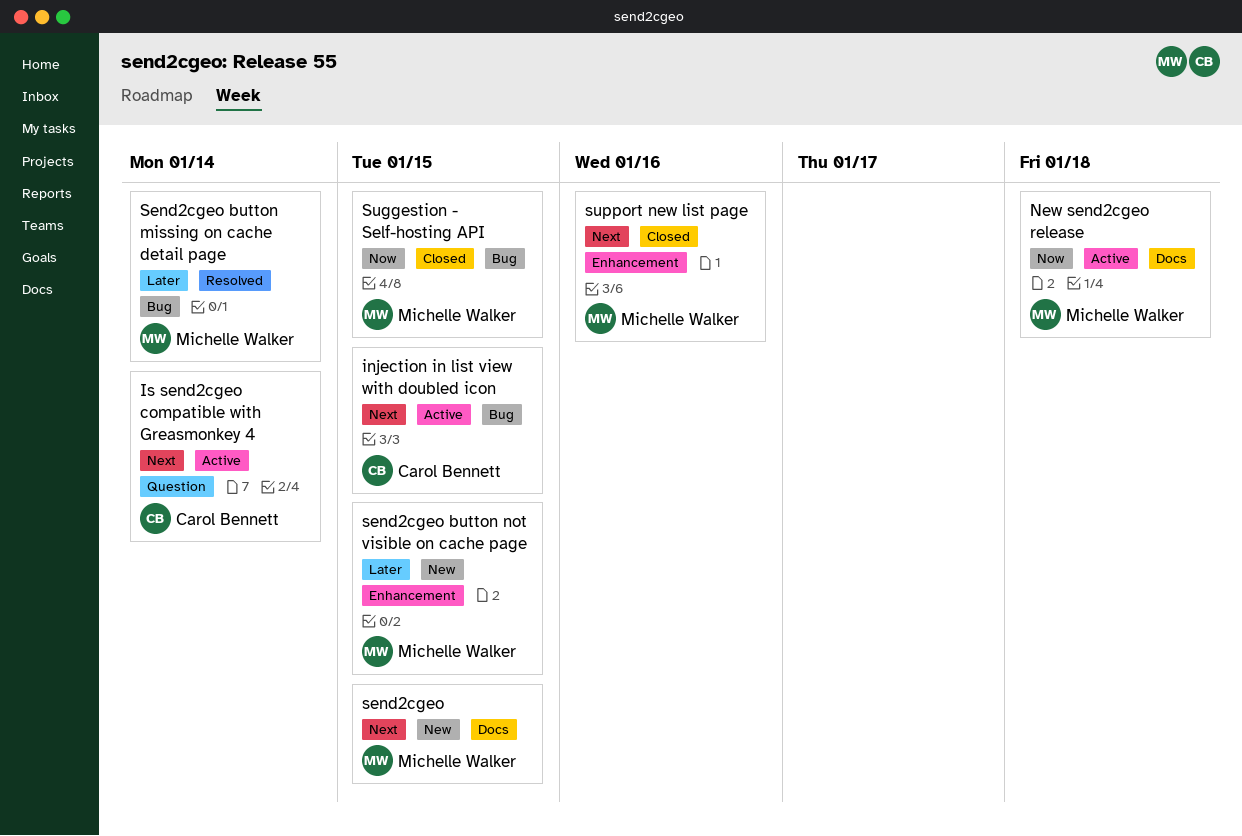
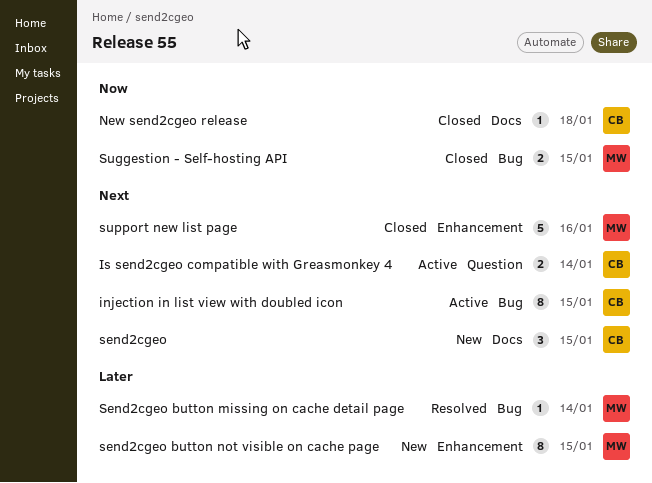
New send2cgeo release, status: Active -> Closed
New send2cgeo release, owner: Michelle Walker -> Carol Bennett
send2cgeo, owner: Michelle Walker -> Carol Bennett

